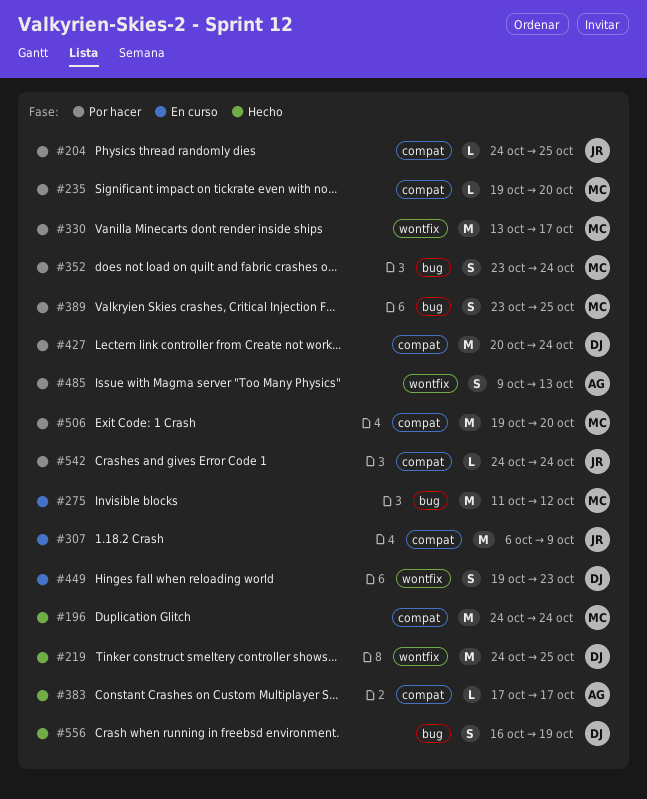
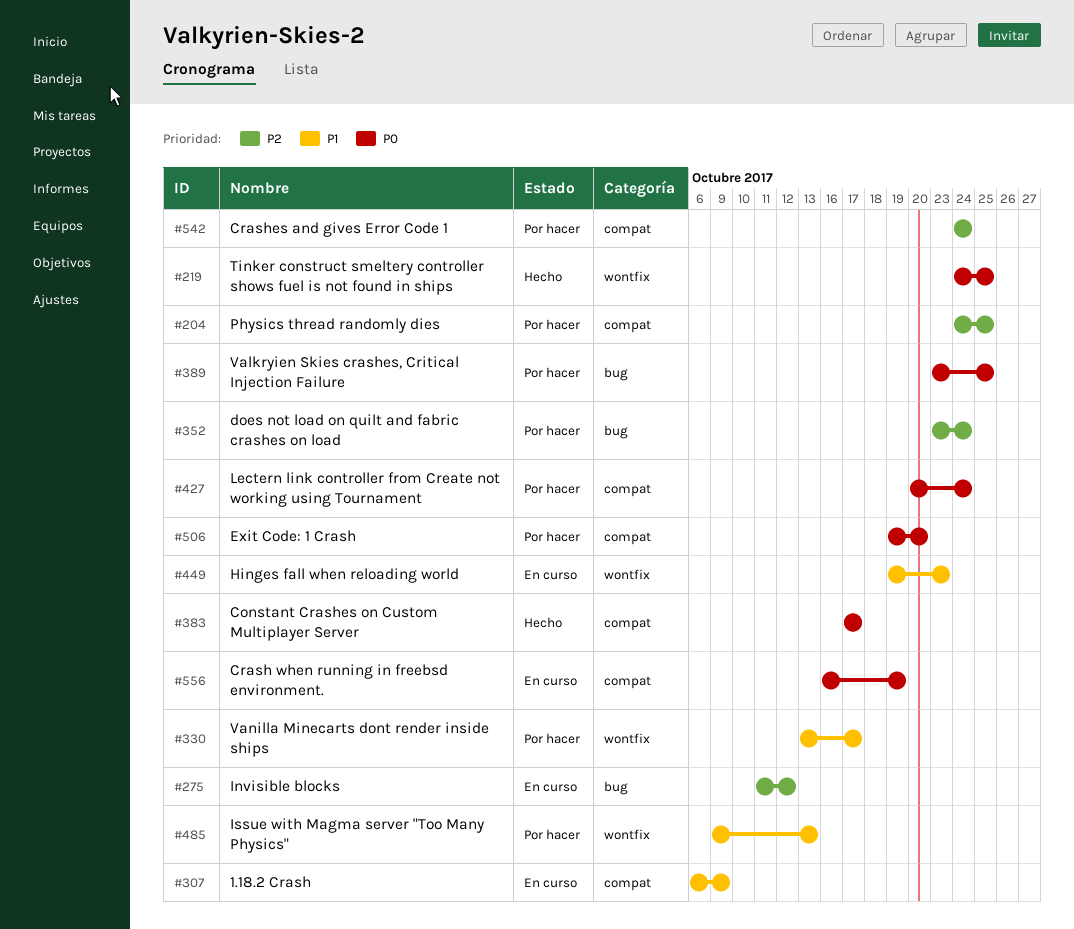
#196: present -> none
#235: present -> none
#556, status: Hecho -> En curso
#556, label: bug -> compat

